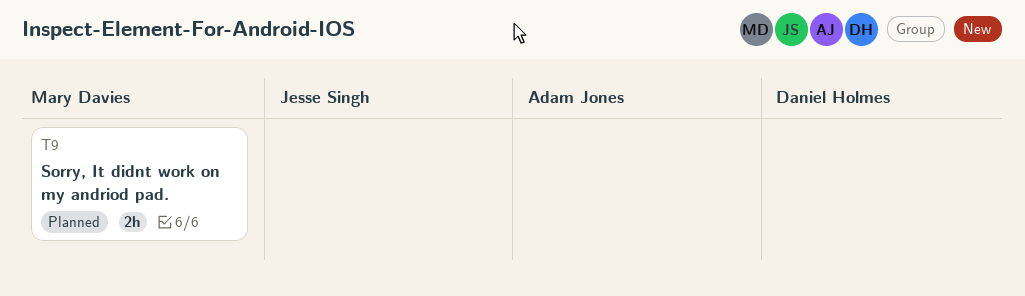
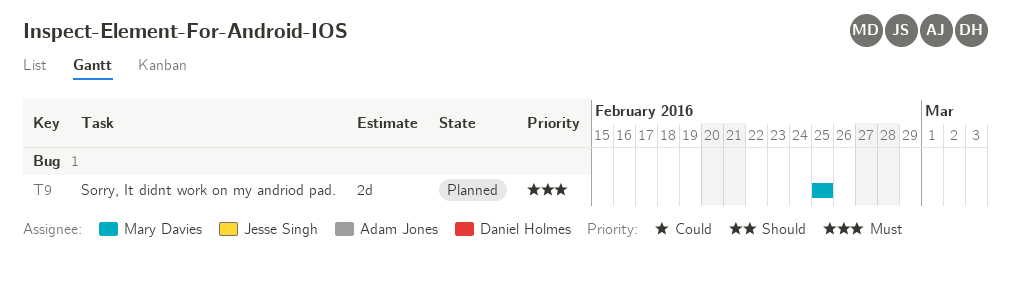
T9, estimate: 2h -> 2d

